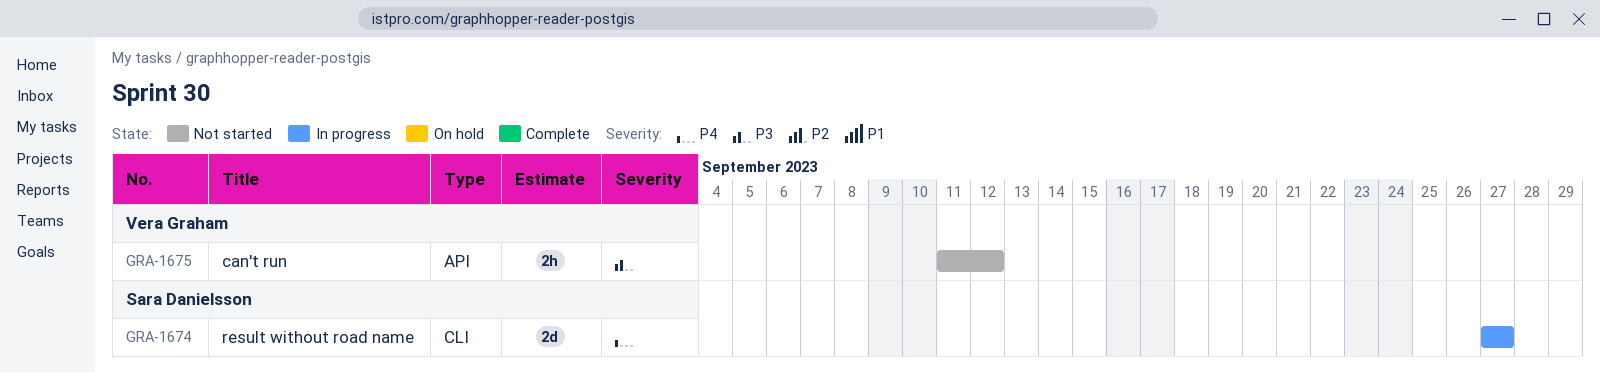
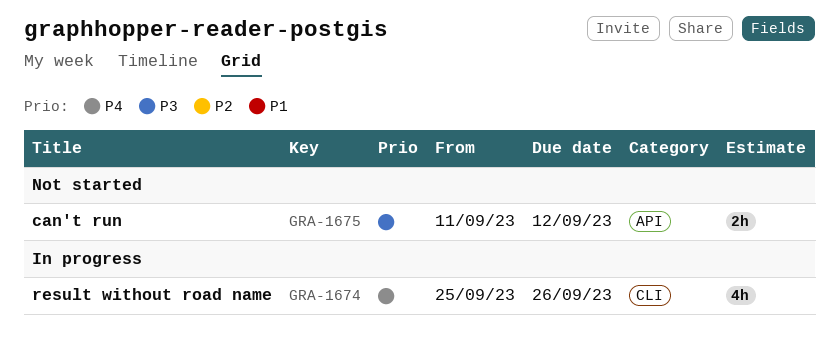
GRA-1674, estimate: 2d -> 4h
GRA-1674, start: Sep 27 -> Sep 25
GRA-1674, due: Sep 27 -> Sep 26

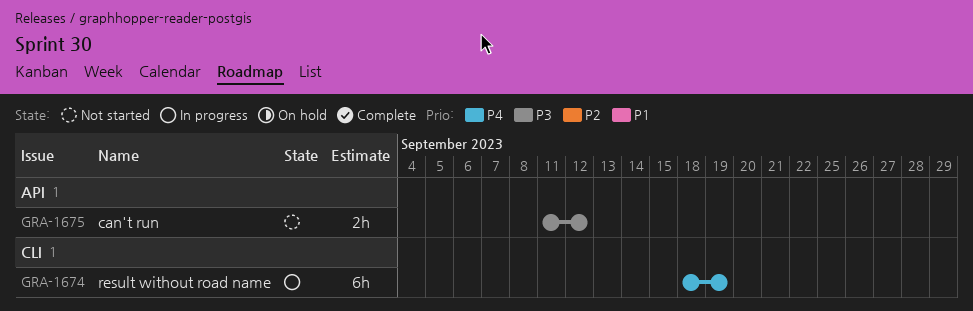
GRA-1674, estimate: 4h -> 6h
GRA-1674, start: Sep 25 -> Sep 18
GRA-1674, due: Sep 26 -> Sep 19

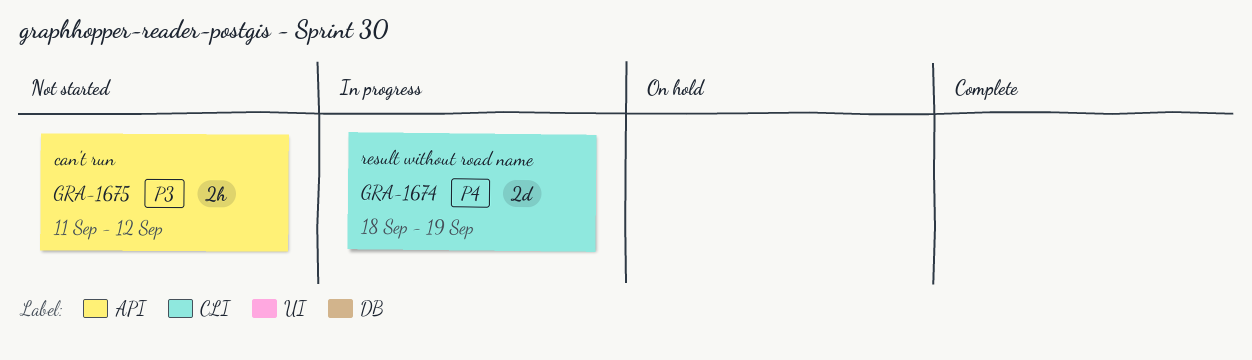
GRA-1674, estimate: 6h -> 2d

